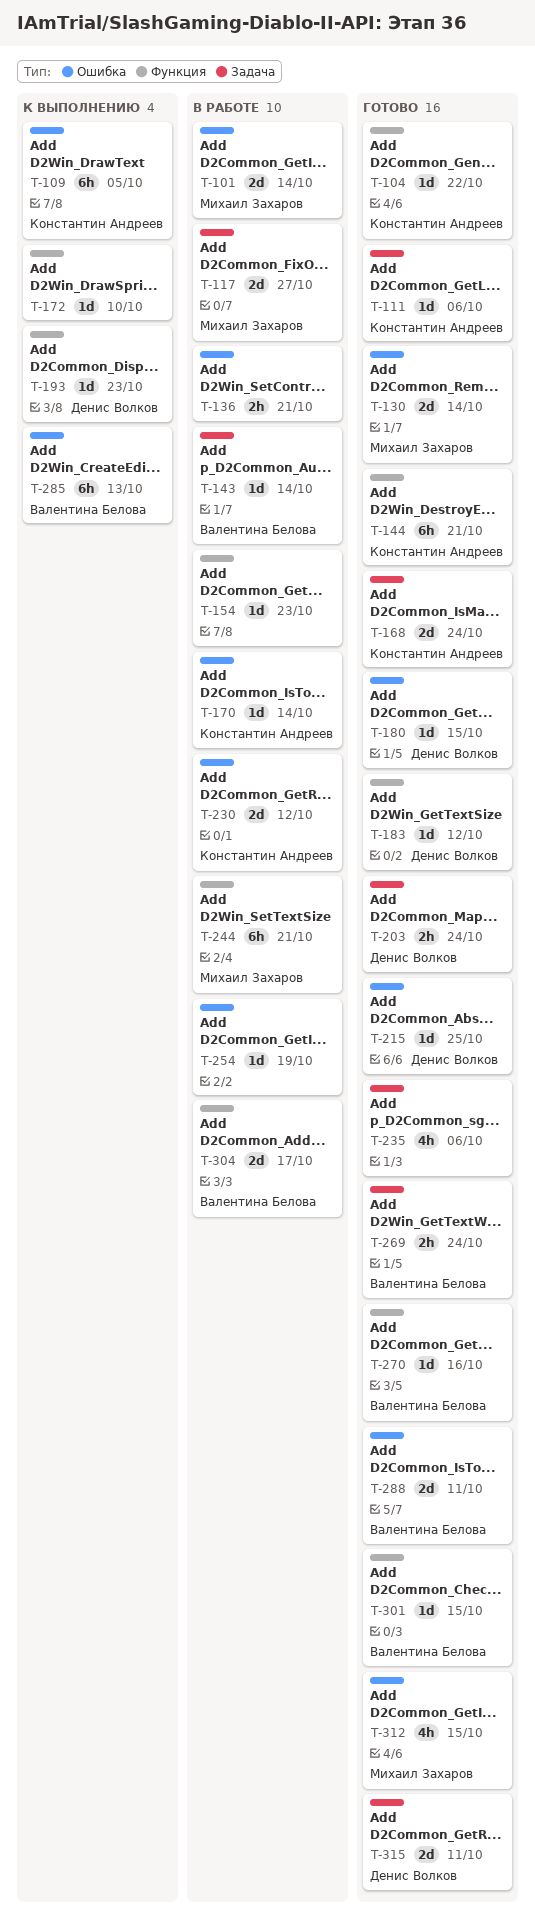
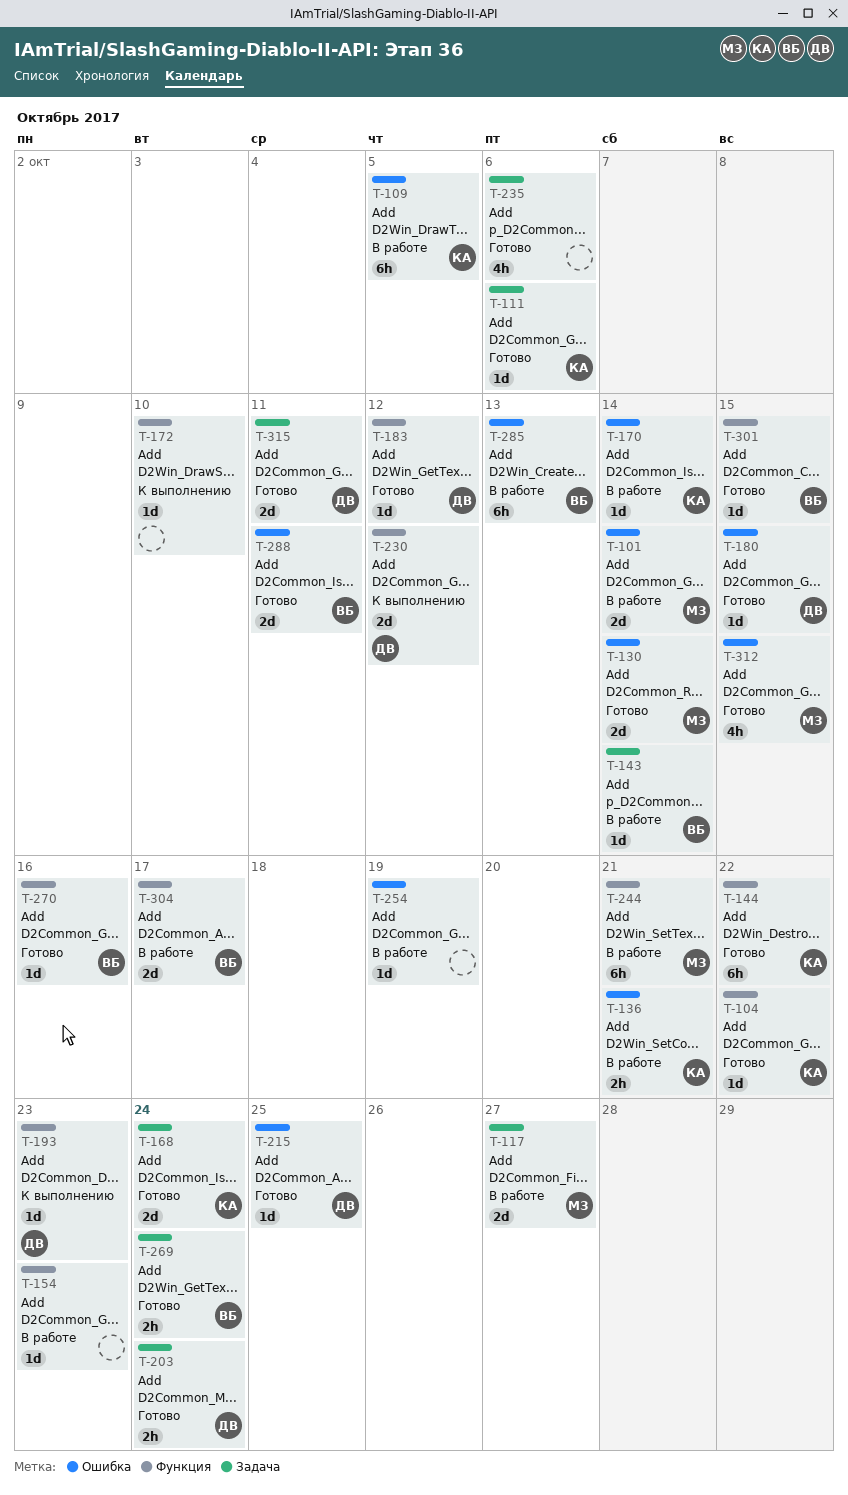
T-109, status: К выполнению -> В работе
T-136, owner: none -> Константин Андреев
T-144, due: Oct 21 -> Oct 22
T-230, status: В работе -> К выполнению
T-230, owner: Константин Андреев -> Денис Волков
T-230, label: Ошибка -> Функция
T-285, status: К выполнению -> В работе

